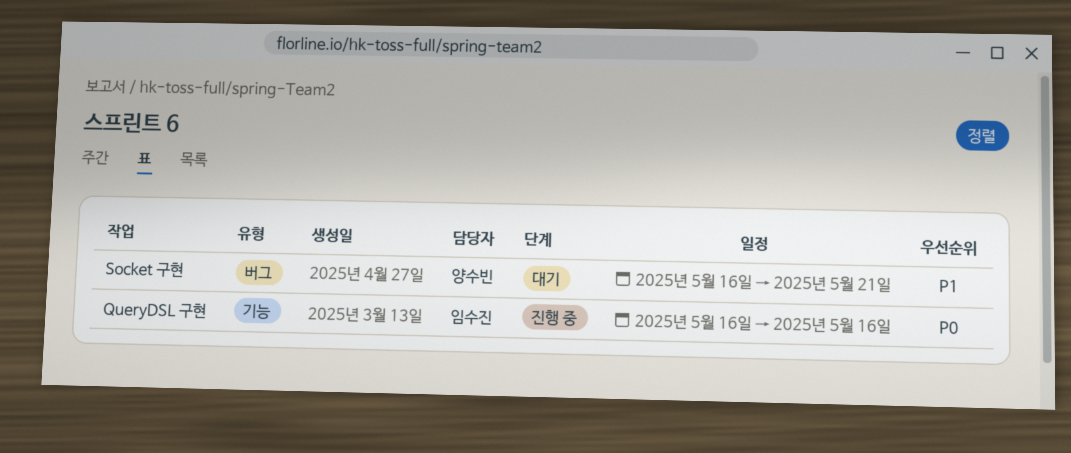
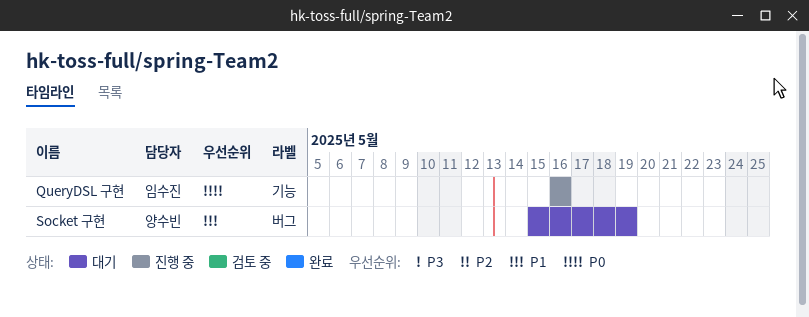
Socket 구현, start: May 16 -> May 15
Socket 구현, due: May 21 -> May 19

